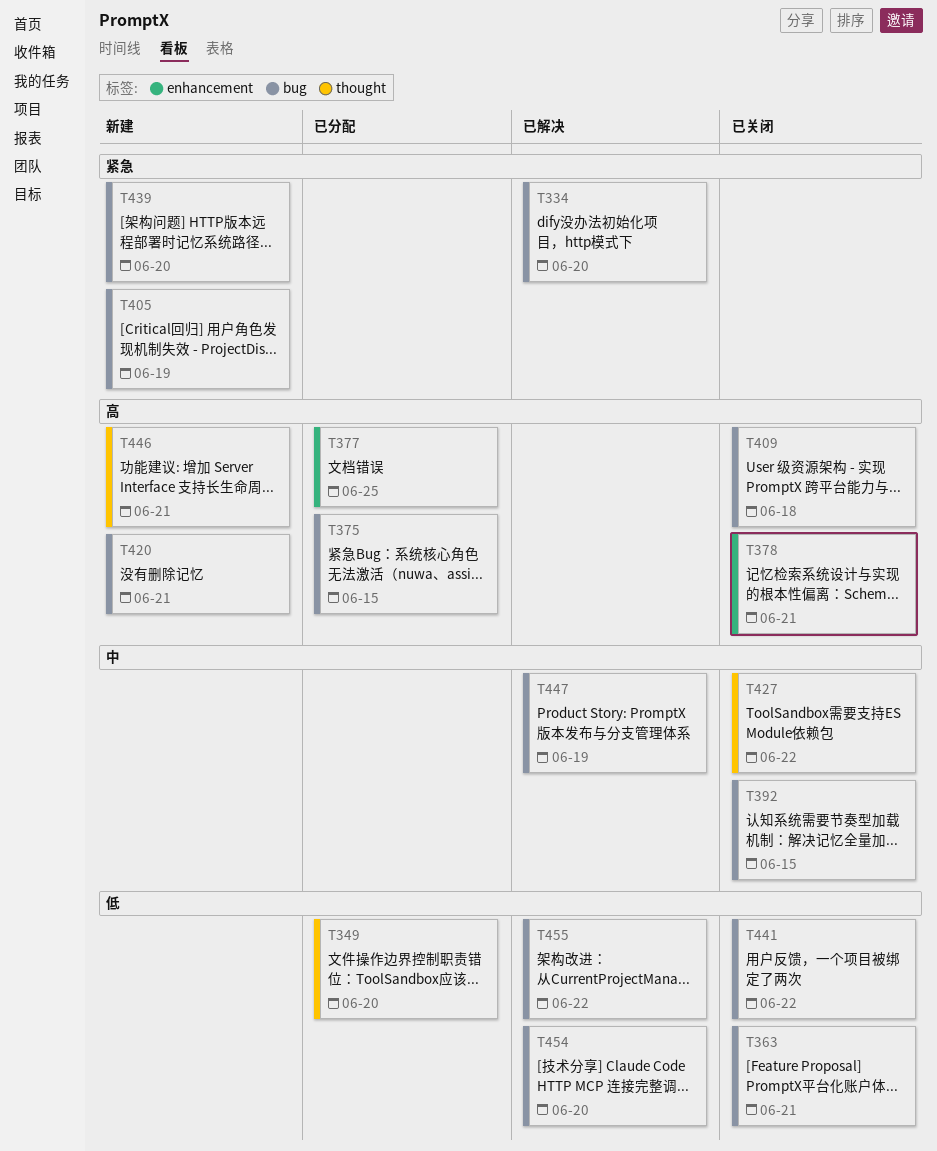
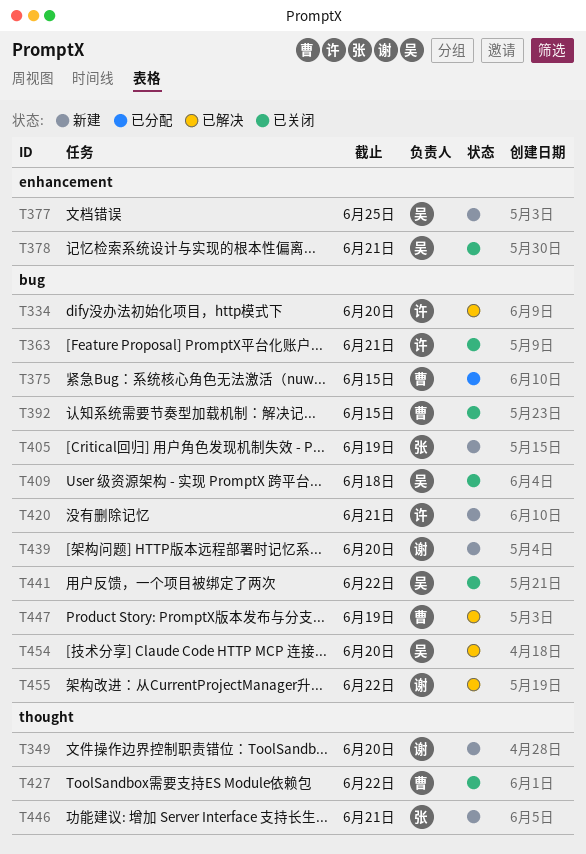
T349, status: 已分配 -> 新建
T377, status: 已分配 -> 新建

